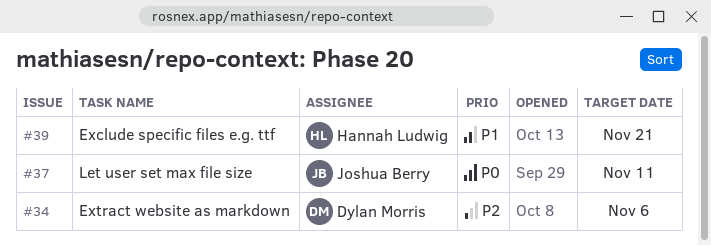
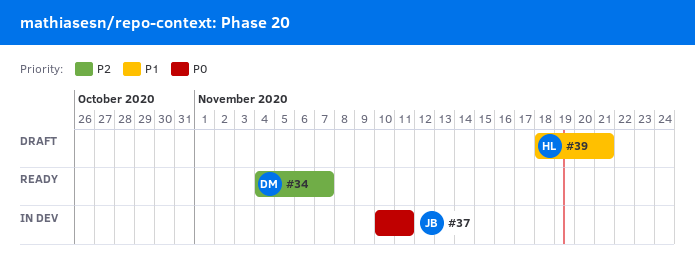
#34, due: Nov 6 -> Nov 7

